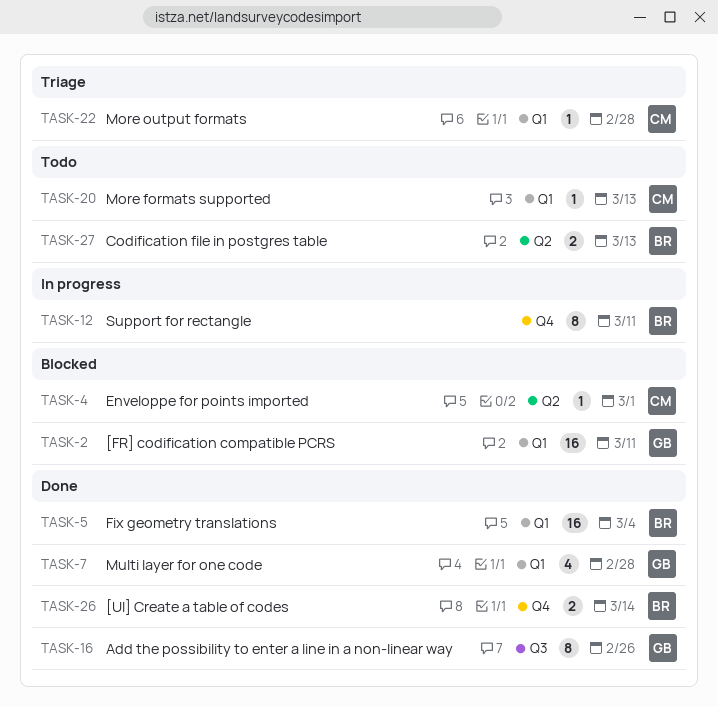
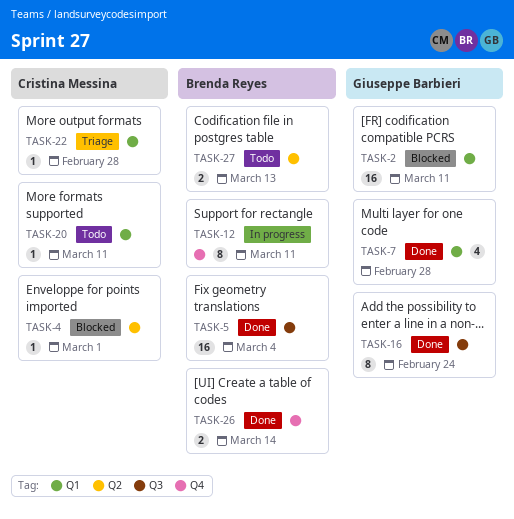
TASK-5, label: Q1 -> Q3
TASK-16, due: Feb 26 -> Feb 24
TASK-20, due: Mar 13 -> Mar 11

